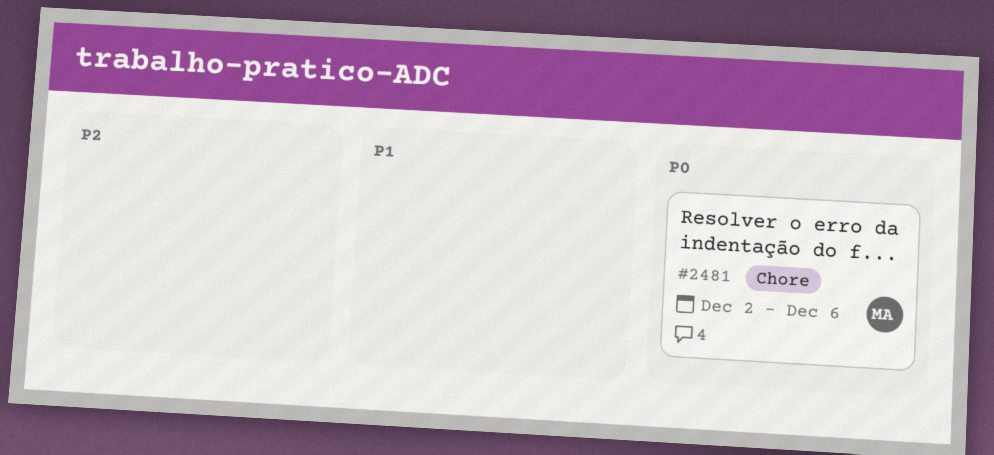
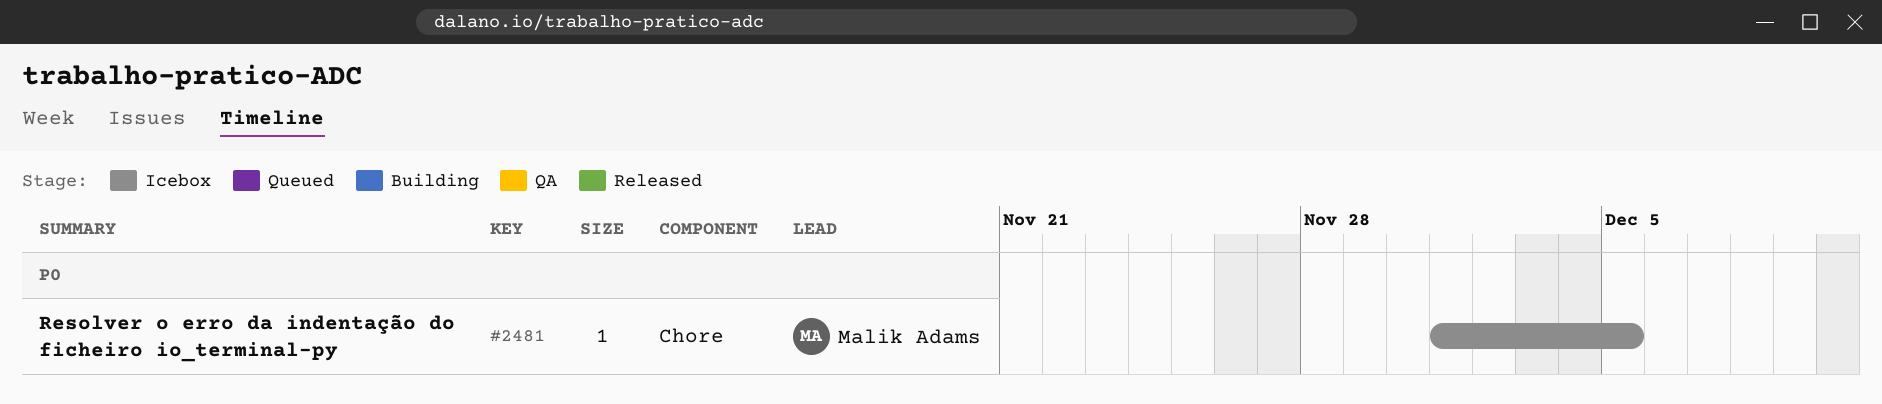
#2481, start: Dec 2 -> Dec 1
#2481, due: Dec 6 -> Dec 5

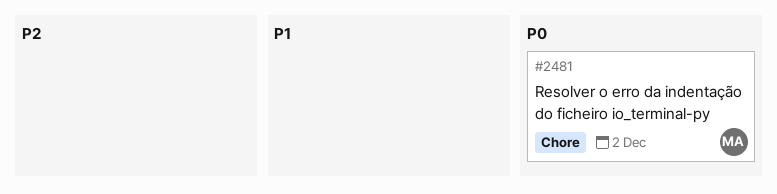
#2481, due: Dec 5 -> Dec 2

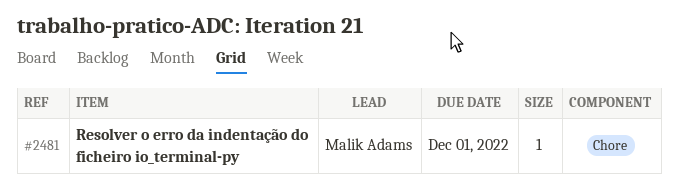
#2481, due: Dec 2 -> Dec 1

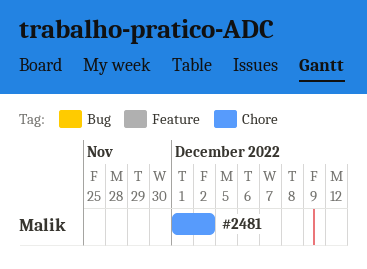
#2481, due: Dec 1 -> Dec 2

